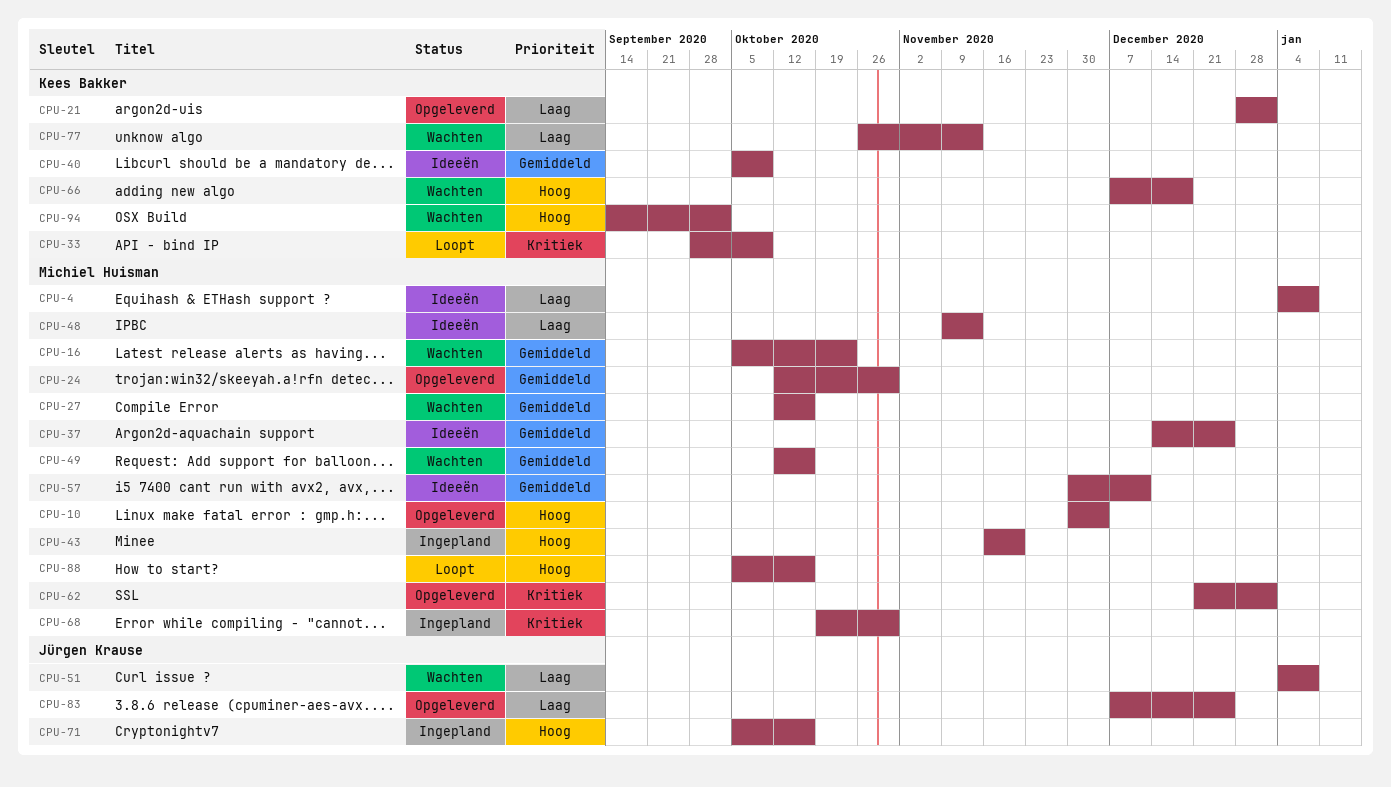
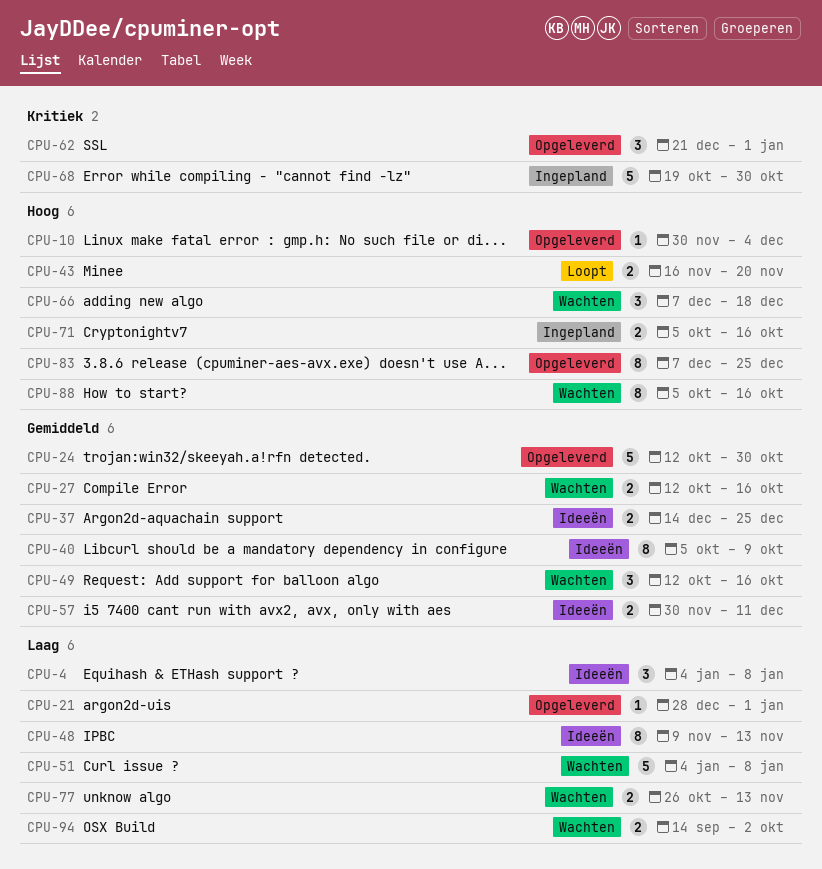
CPU-16: present -> none
CPU-33: present -> none
CPU-43, status: Ingepland -> Loopt
CPU-83, priority: Laag -> Hoog
CPU-88, status: Loopt -> Wachten
CPU-94, priority: Hoog -> Laag

